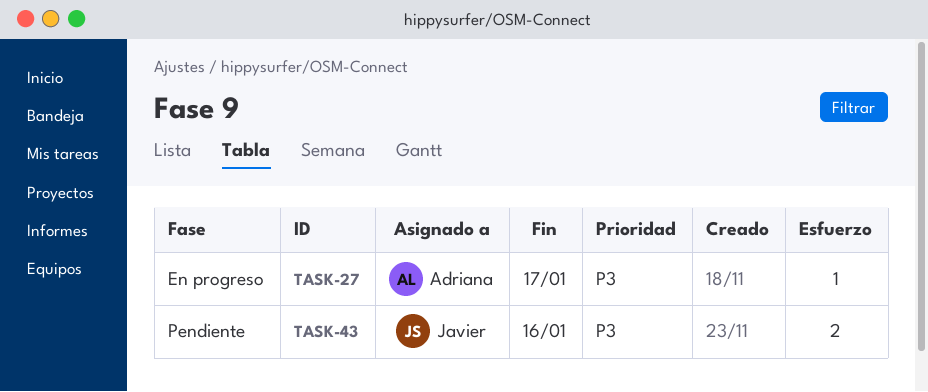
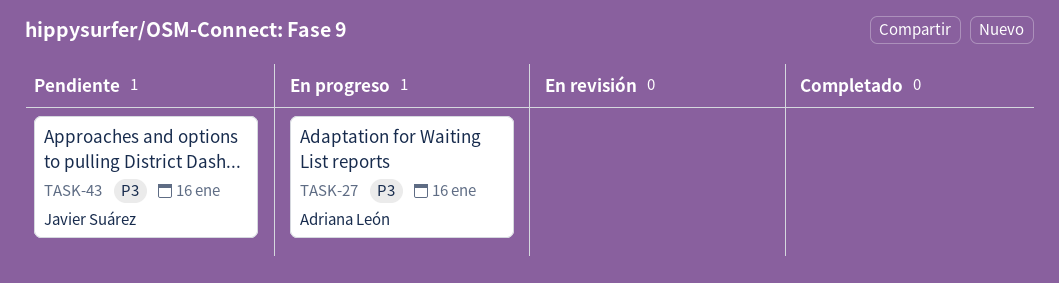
TASK-27, due: Jan 17 -> Jan 16

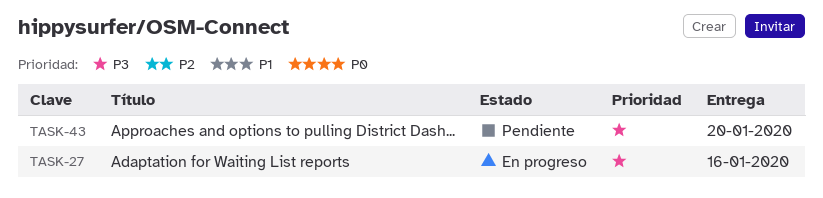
TASK-43, due: Jan 16 -> Jan 20

